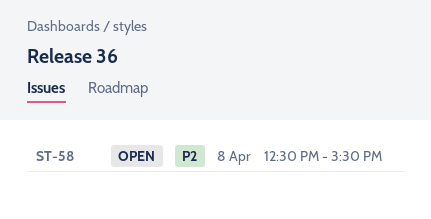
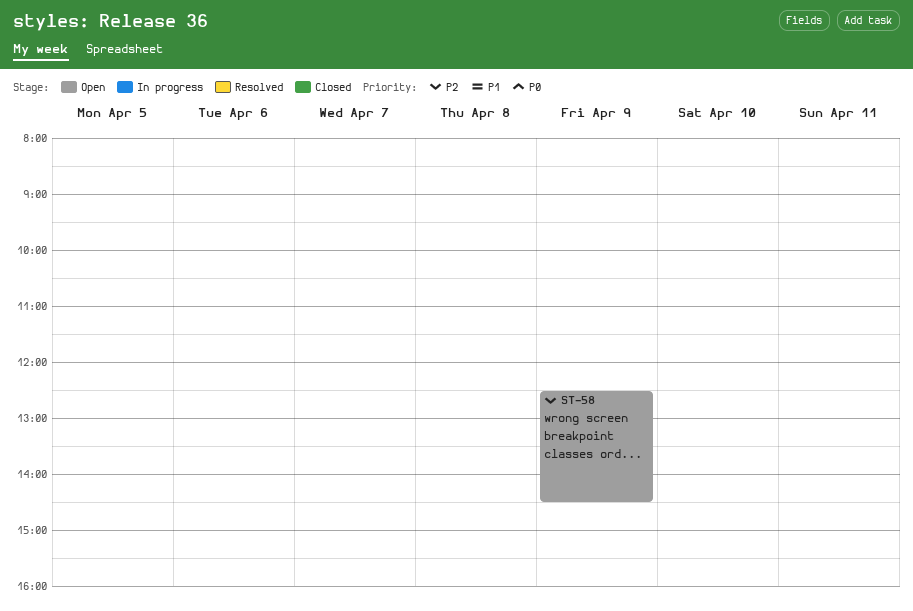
ST-58, day: Apr 8 -> Apr 9
ST-58, ends: 15:30 -> 14:30

